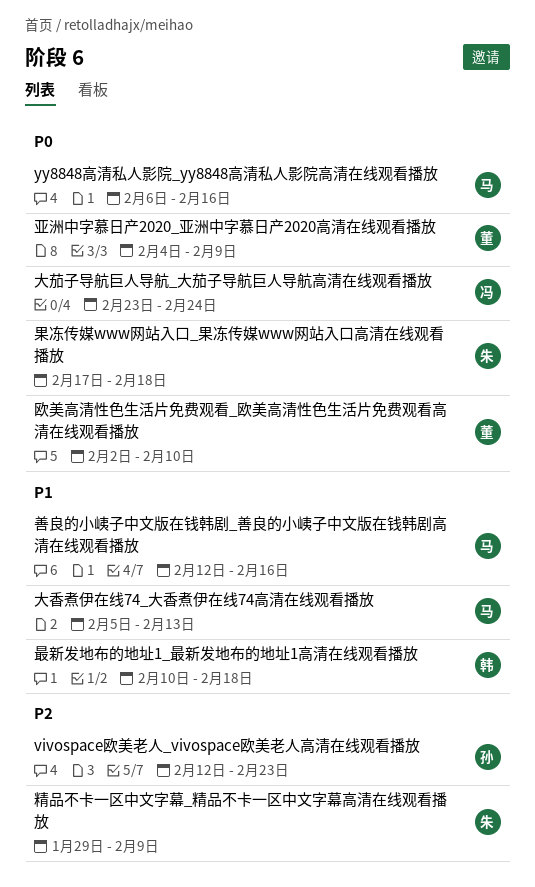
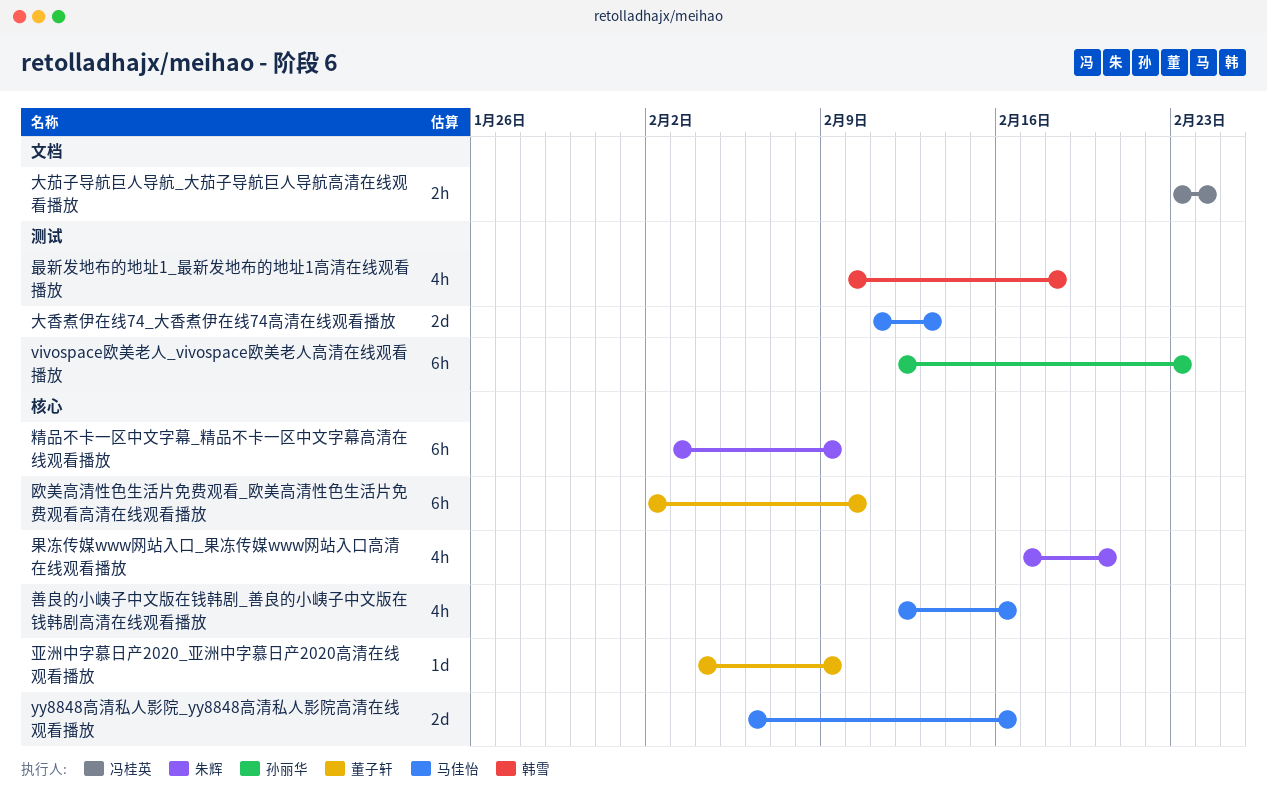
大香煮伊在线74_大香煮伊在线74高清在线观看播放, start: Feb 5 -> Feb 11
果冻传媒www网站入口_果冻传媒www网站入口高清在线观看播放, due: Feb 18 -> Feb 20
精品不卡一区中文字幕_精品不卡一区中文字幕高清在线观看播放, start: Jan 29 -> Feb 3

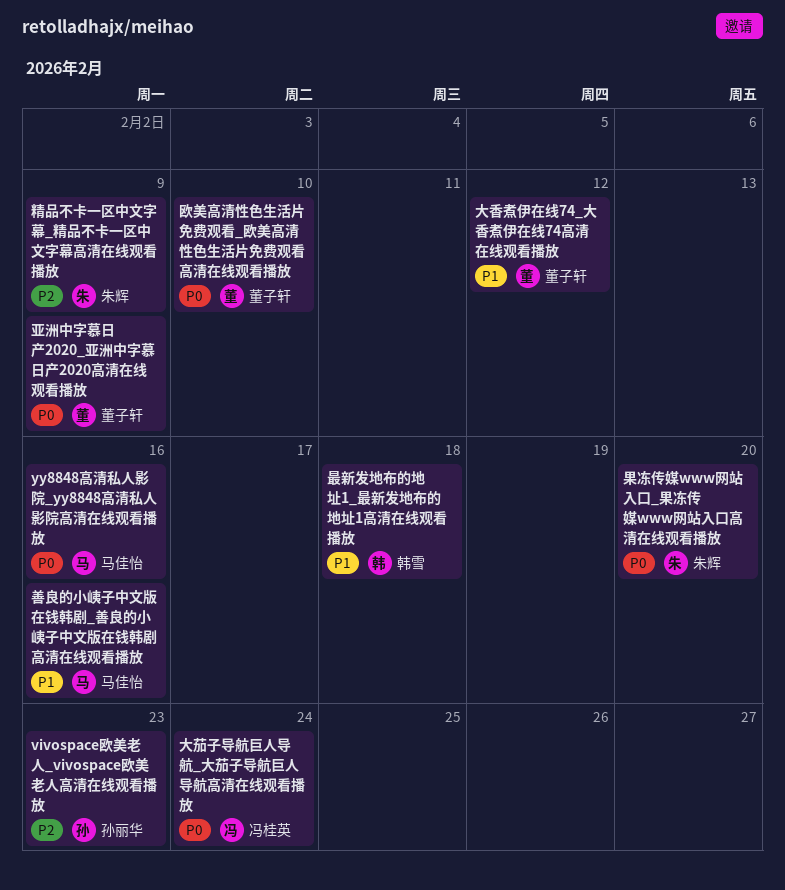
大香煮伊在线74_大香煮伊在线74高清在线观看播放, owner: 马佳怡 -> 董子轩
大香煮伊在线74_大香煮伊在线74高清在线观看播放, due: Feb 13 -> Feb 12

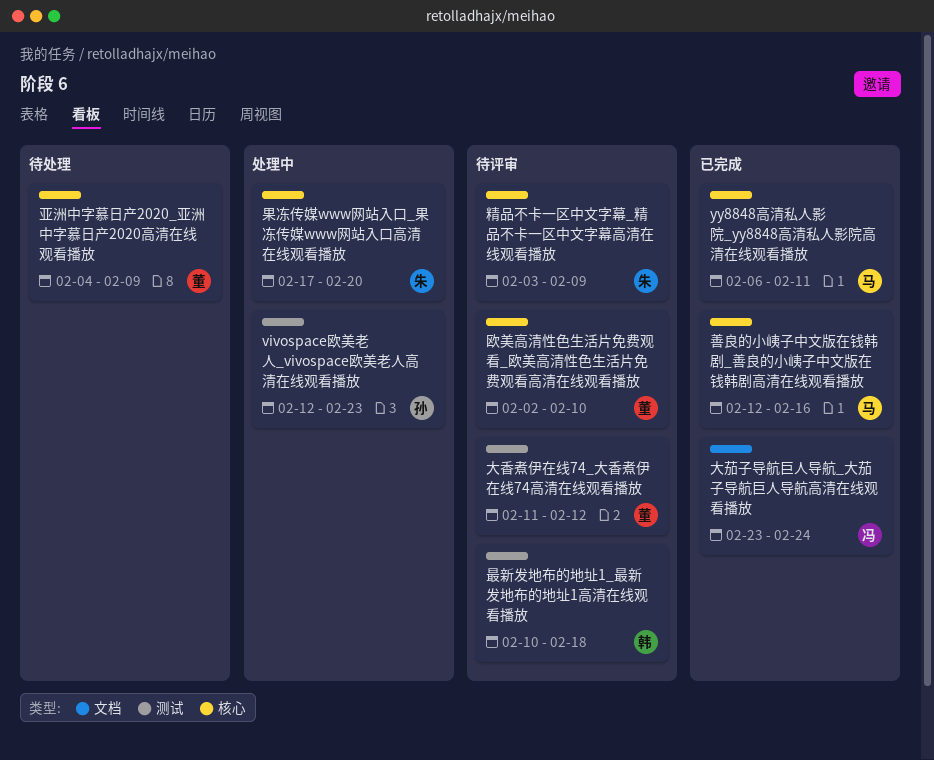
yy8848高清私人影院_yy8848高清私人影院高清在线观看播放, due: Feb 16 -> Feb 11

